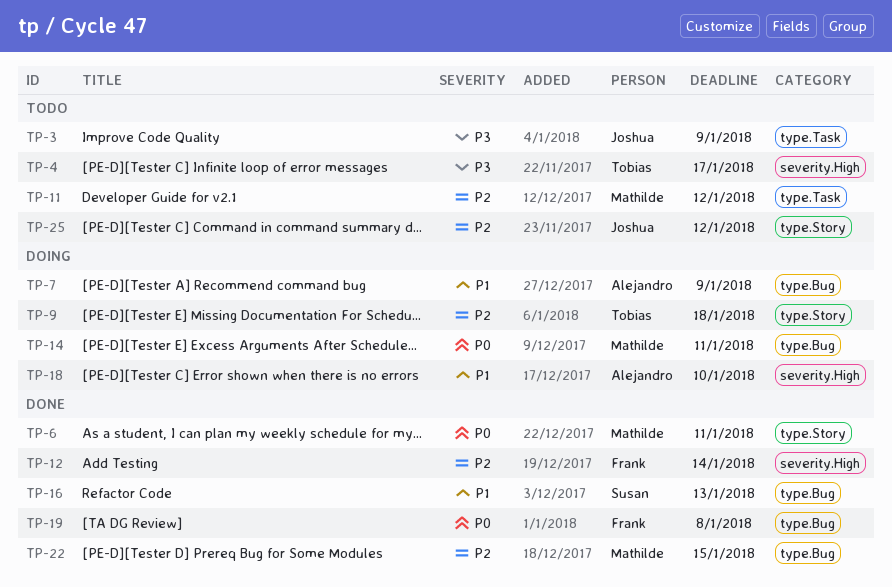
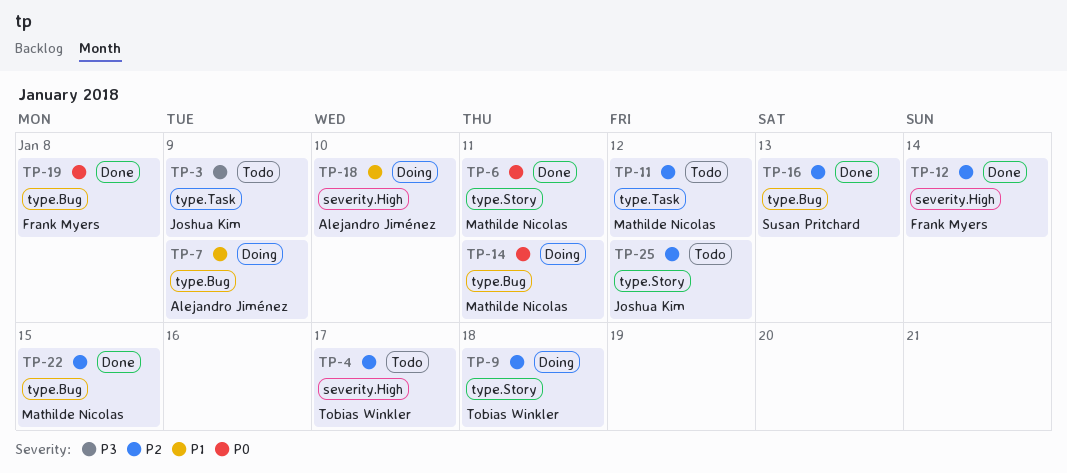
TP-4, priority: P3 -> P2
TP-16, priority: P1 -> P2

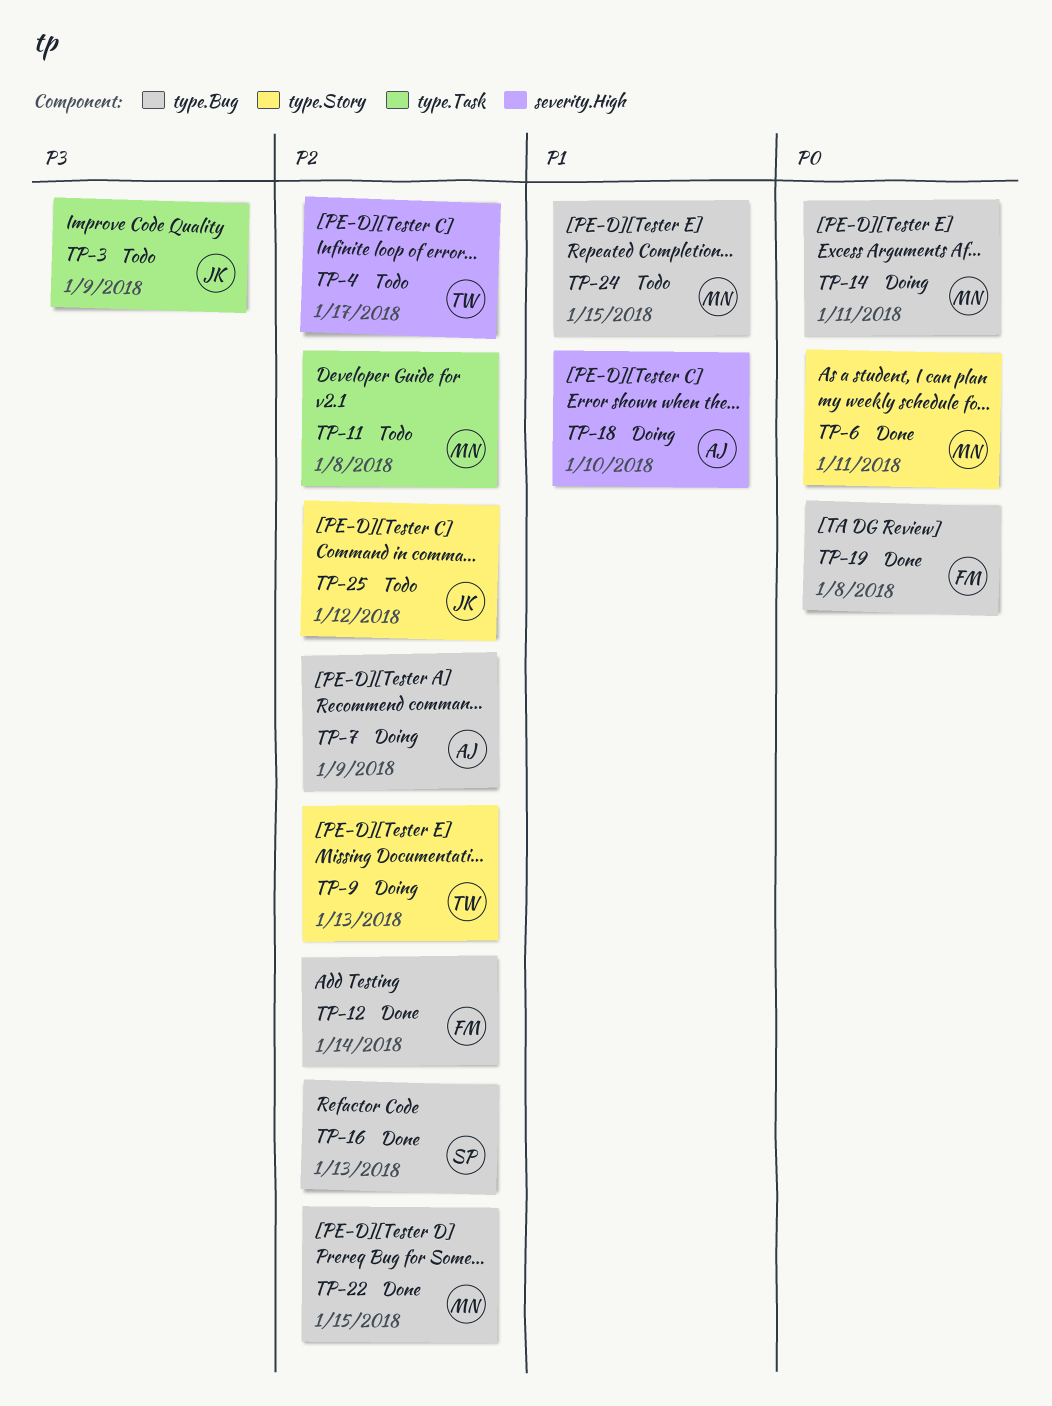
TP-7, priority: P1 -> P2
TP-9, due: Jan 18 -> Jan 13
TP-11, due: Jan 12 -> Jan 8
TP-12, label: severity.High -> type.Bug
TP-24: none -> present

